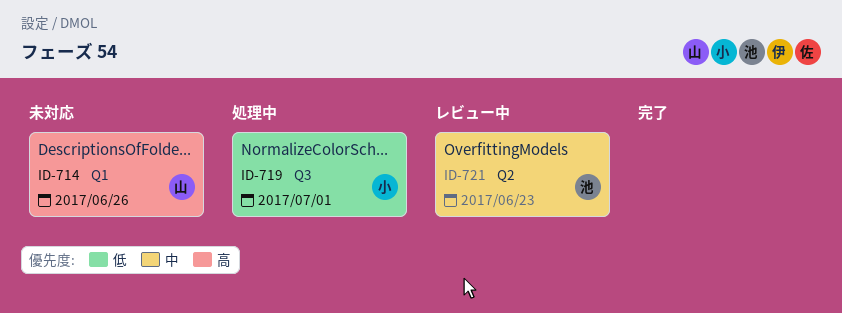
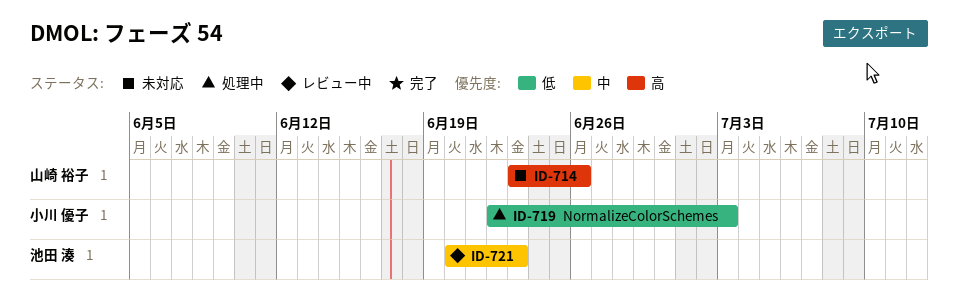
ID-719, due: Jul 1 -> Jul 3

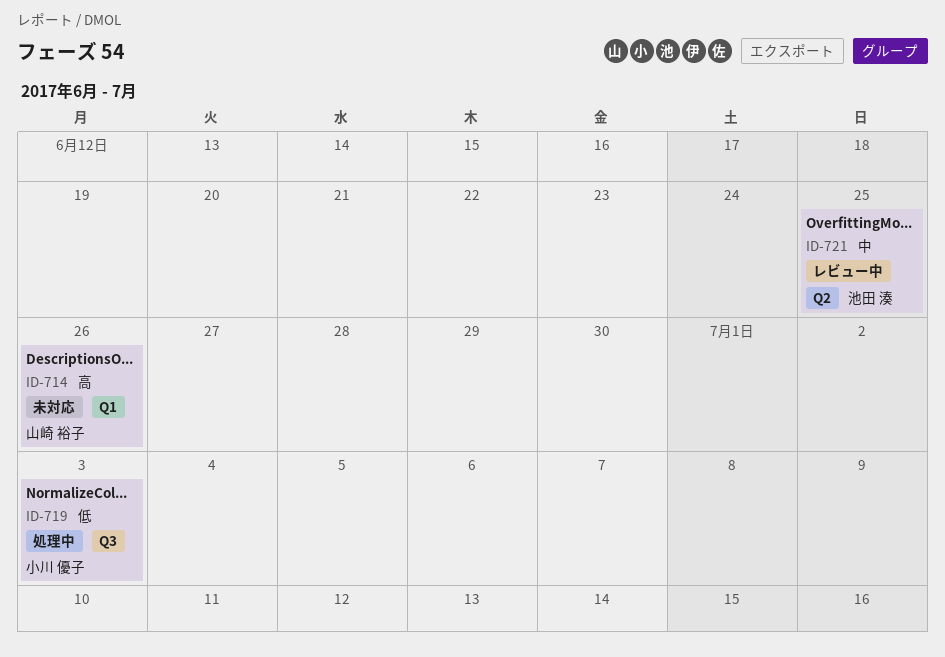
ID-721, due: Jun 23 -> Jun 25

